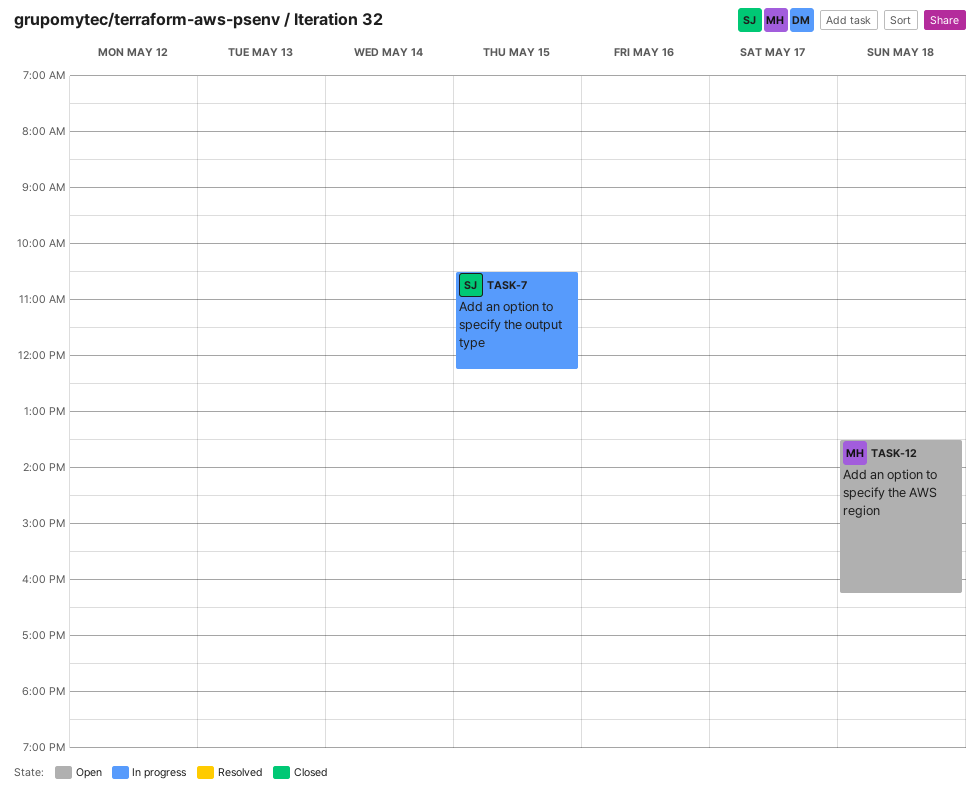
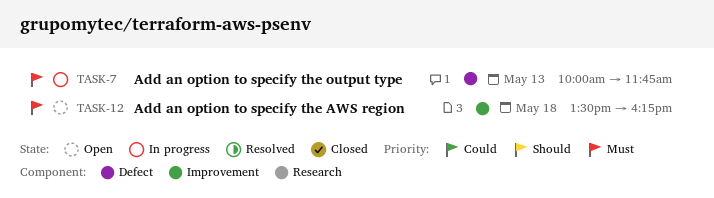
TASK-7, day: May 15 -> May 13
TASK-7, begins: 10:30 -> 10:00
TASK-7, ends: 12:15 -> 11:45

